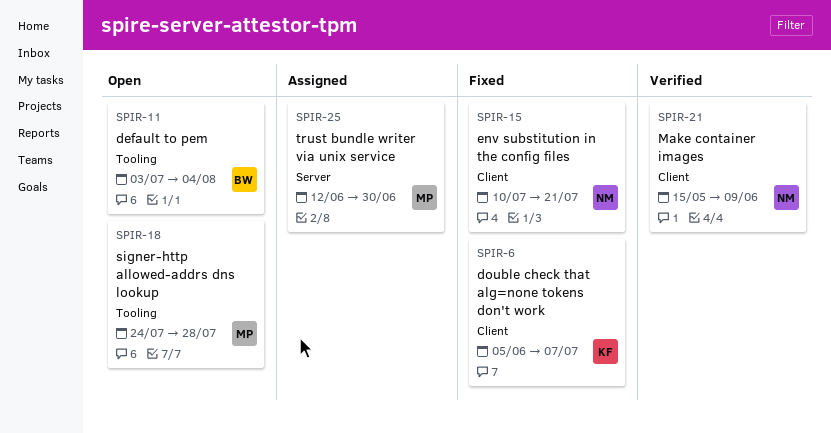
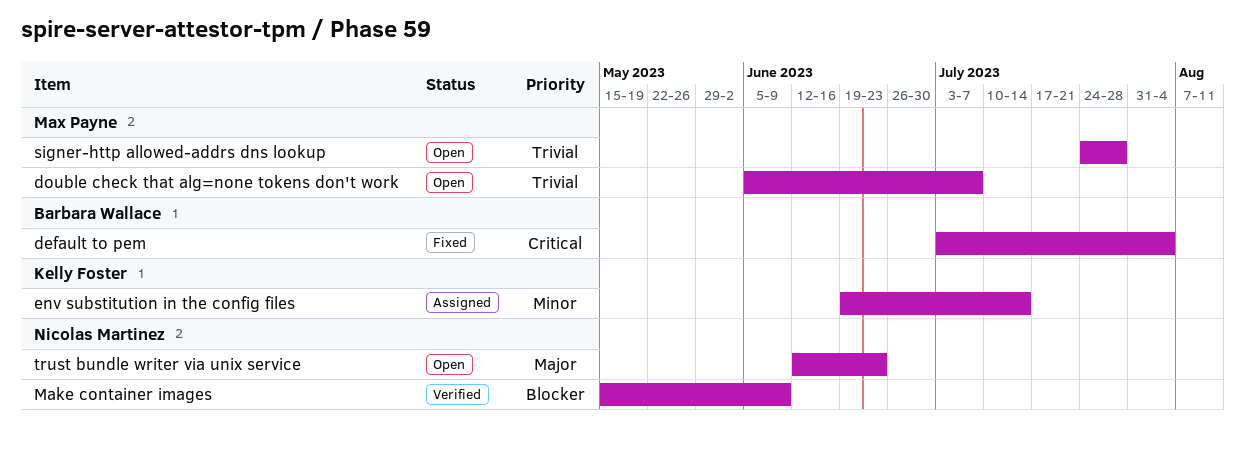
default to pem, status: Open -> Fixed
double check that alg=none tokens don't work, status: Fixed -> Open
double check that alg=none tokens don't work, owner: Kelly Foster -> Max Payne
env substitution in the config files, status: Fixed -> Assigned
env substitution in the config files, owner: Nicolas Martinez -> Kelly Foster
env substitution in the config files, start: Jul 10 -> Jun 19
env substitution in the config files, due: Jul 21 -> Jul 14
trust bundle writer via unix service, status: Assigned -> Open
trust bundle writer via unix service, owner: Max Payne -> Nicolas Martinez
trust bundle writer via unix service, due: Jun 30 -> Jun 23

